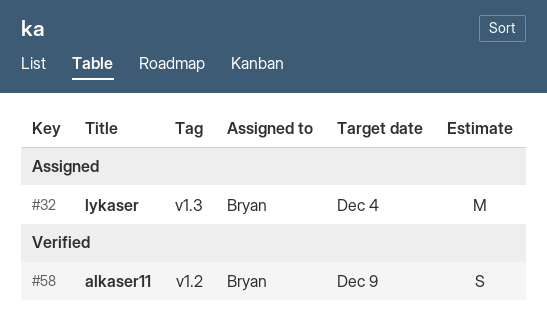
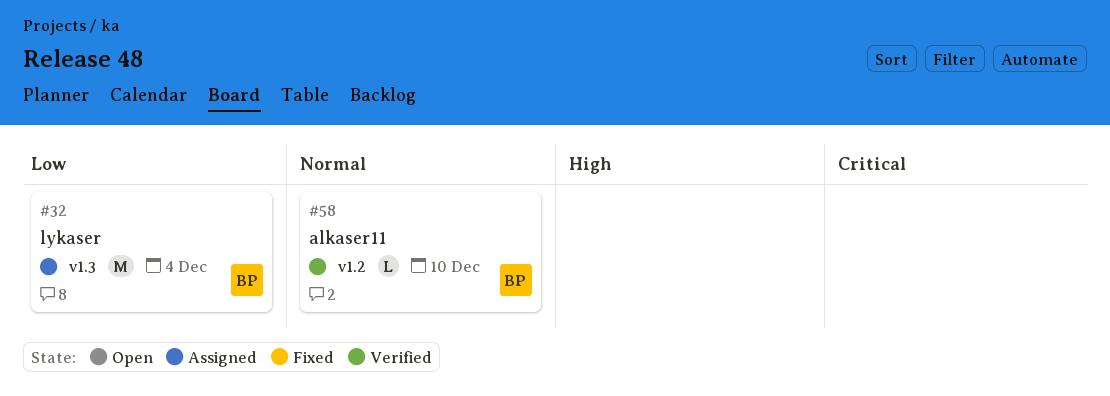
#58, estimate: S -> L
#58, due: Dec 9 -> Dec 10

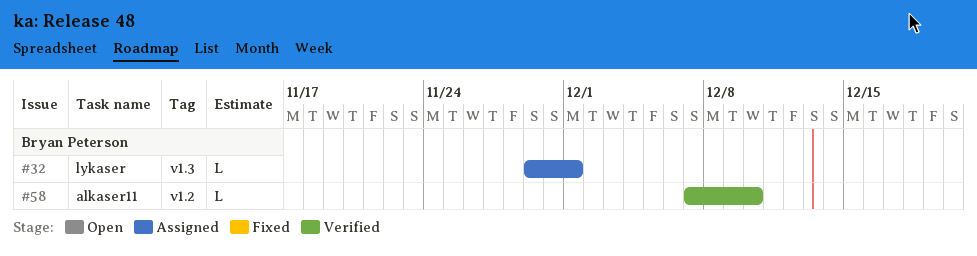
#32, estimate: M -> L
#32, due: Dec 4 -> Dec 1

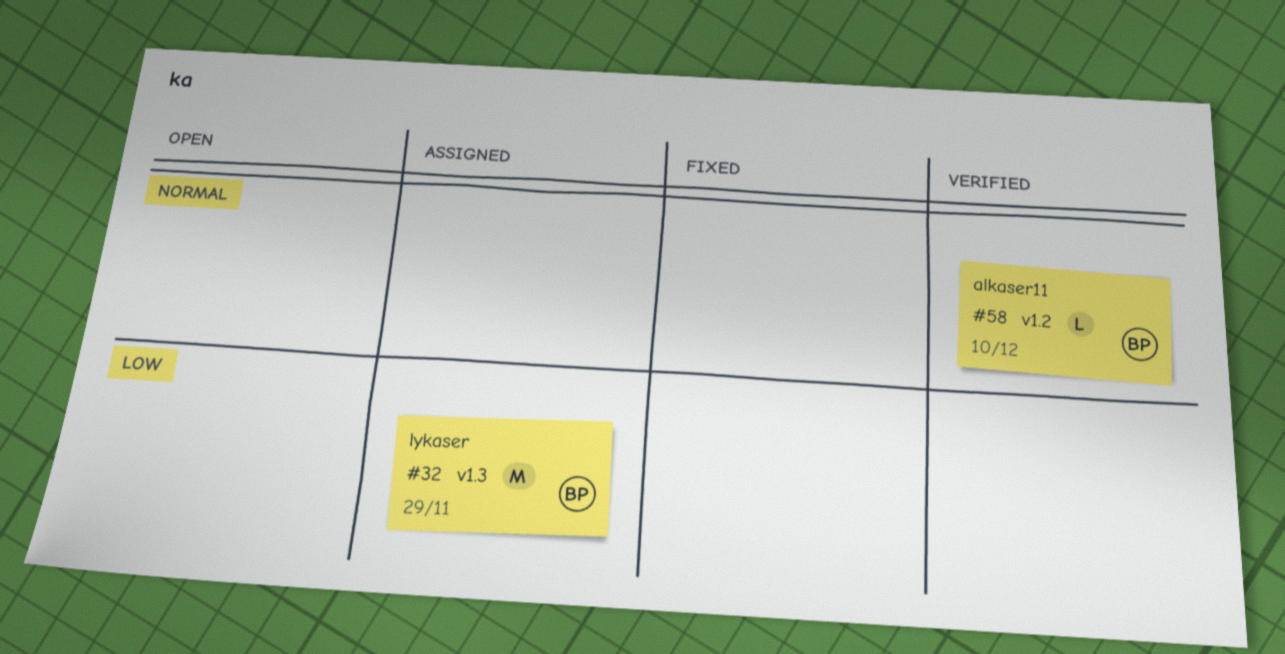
#32, estimate: L -> M
#32, due: Dec 1 -> Nov 29

